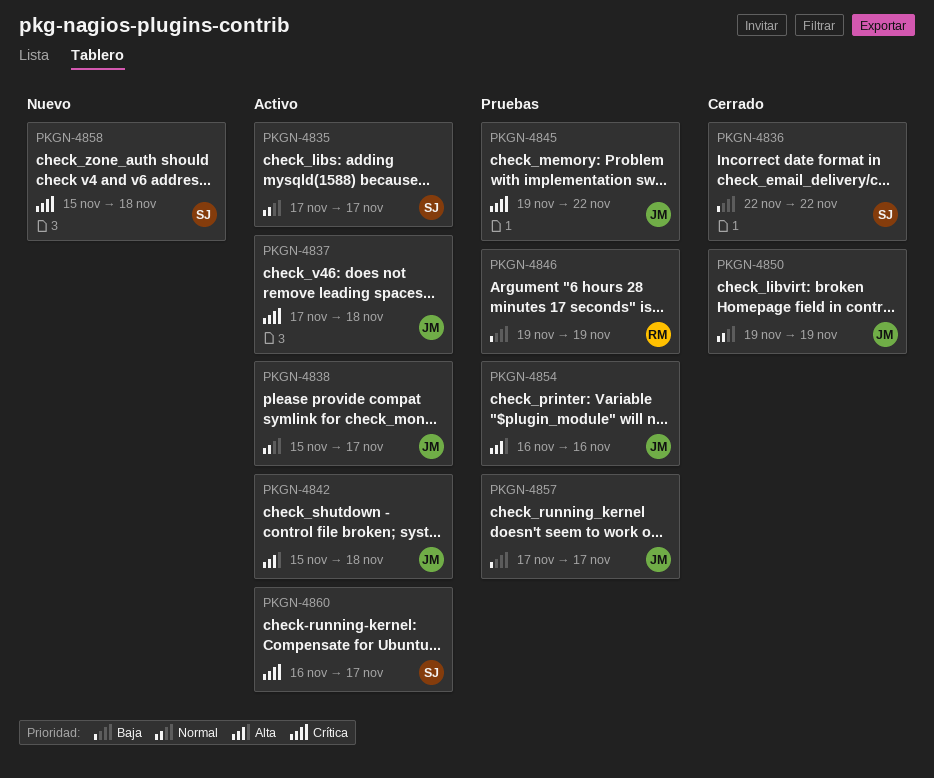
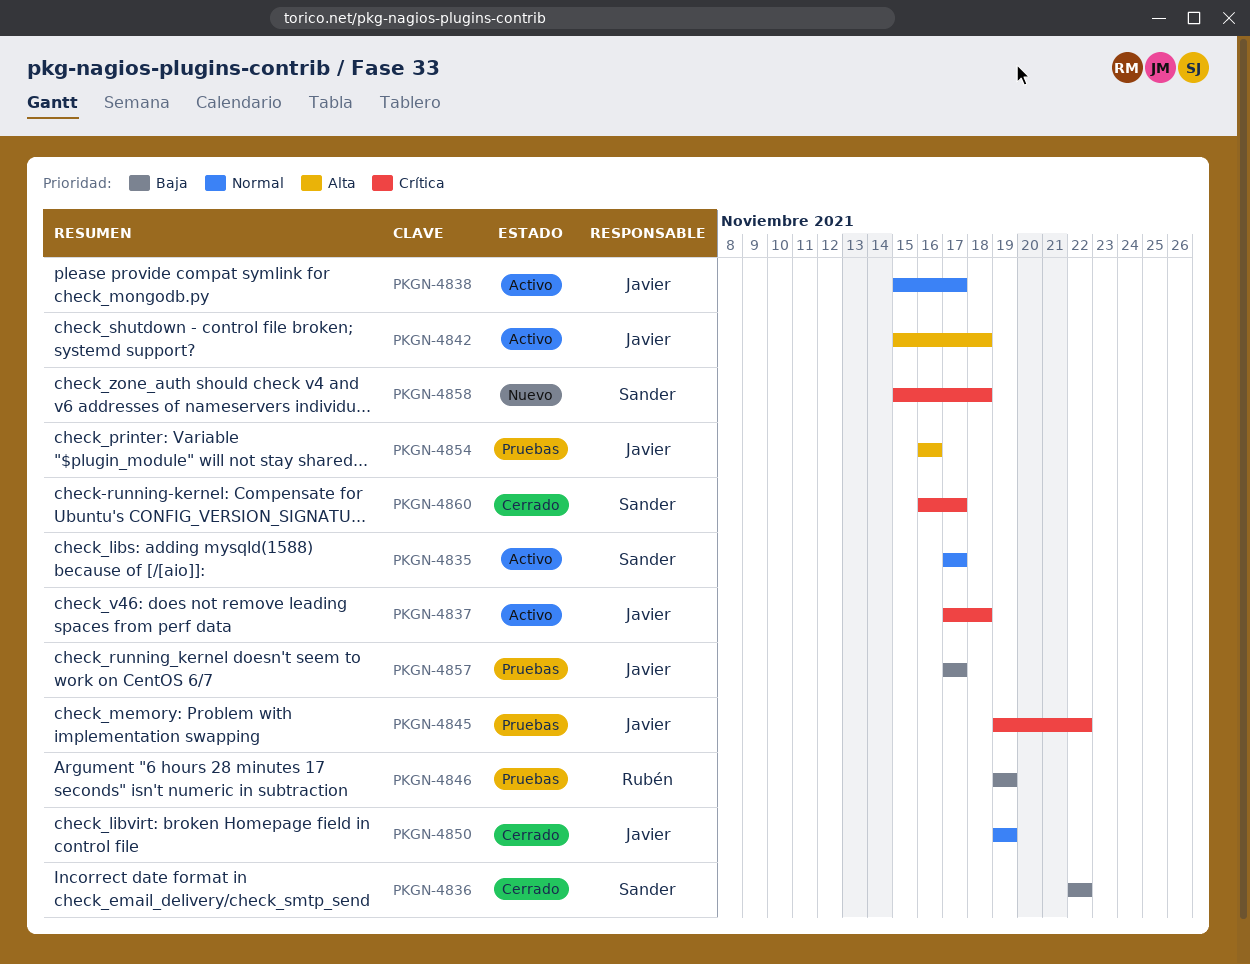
PKGN-4860, status: Activo -> Cerrado

